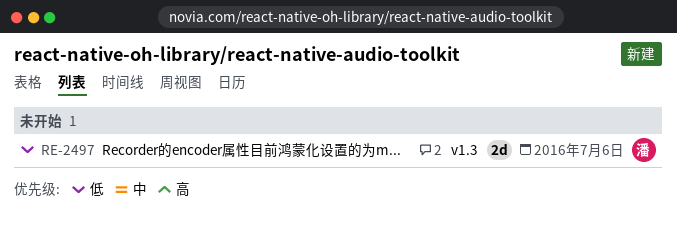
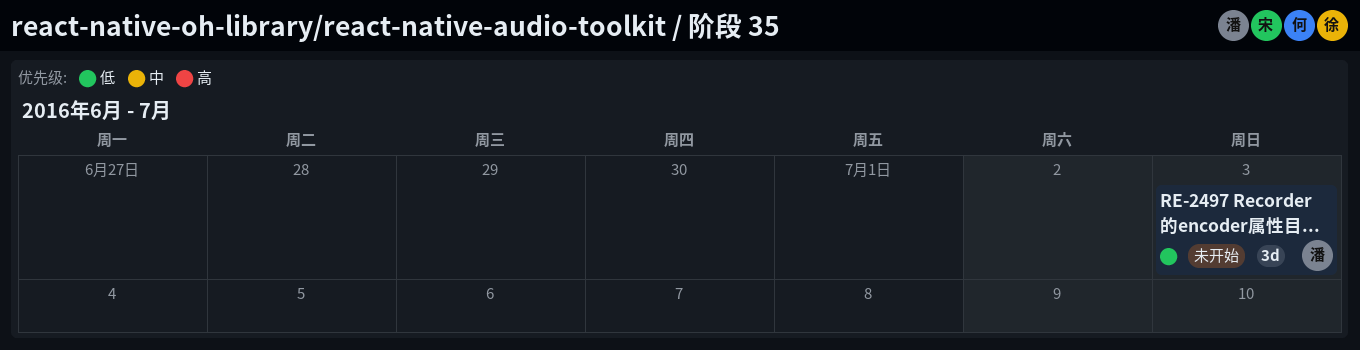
RE-2497, estimate: 2d -> 3d
RE-2497, due: Jul 6 -> Jul 3

